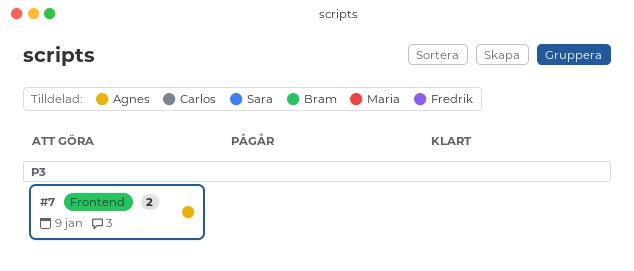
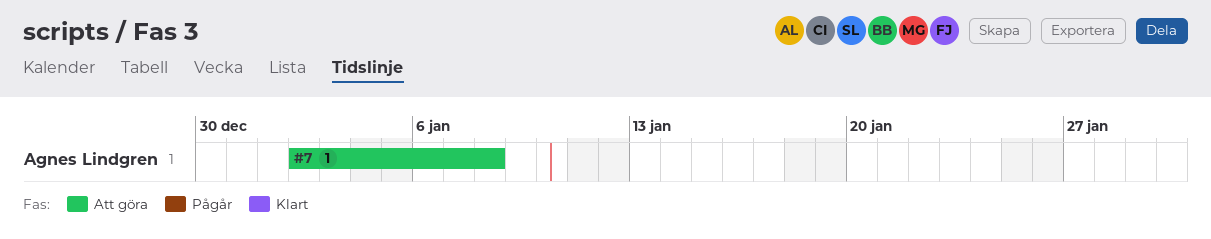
#7, estimate: 2 -> 1
#7, due: Jan 9 -> Jan 8

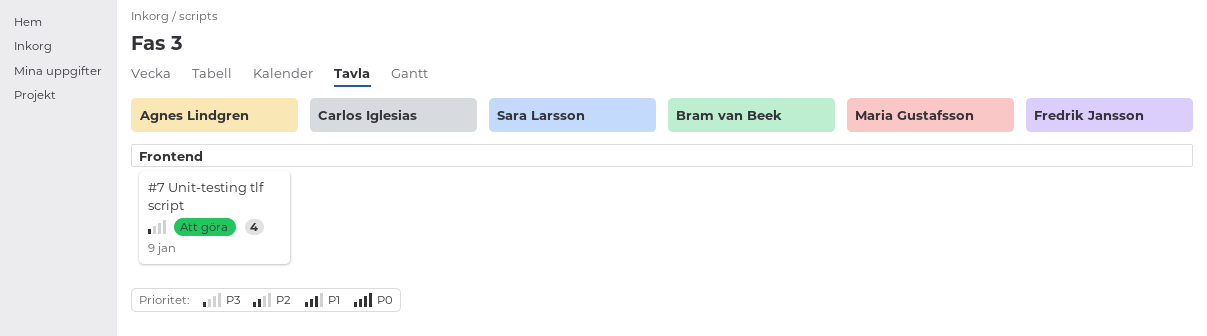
#7, estimate: 1 -> 4
#7, due: Jan 8 -> Jan 9

